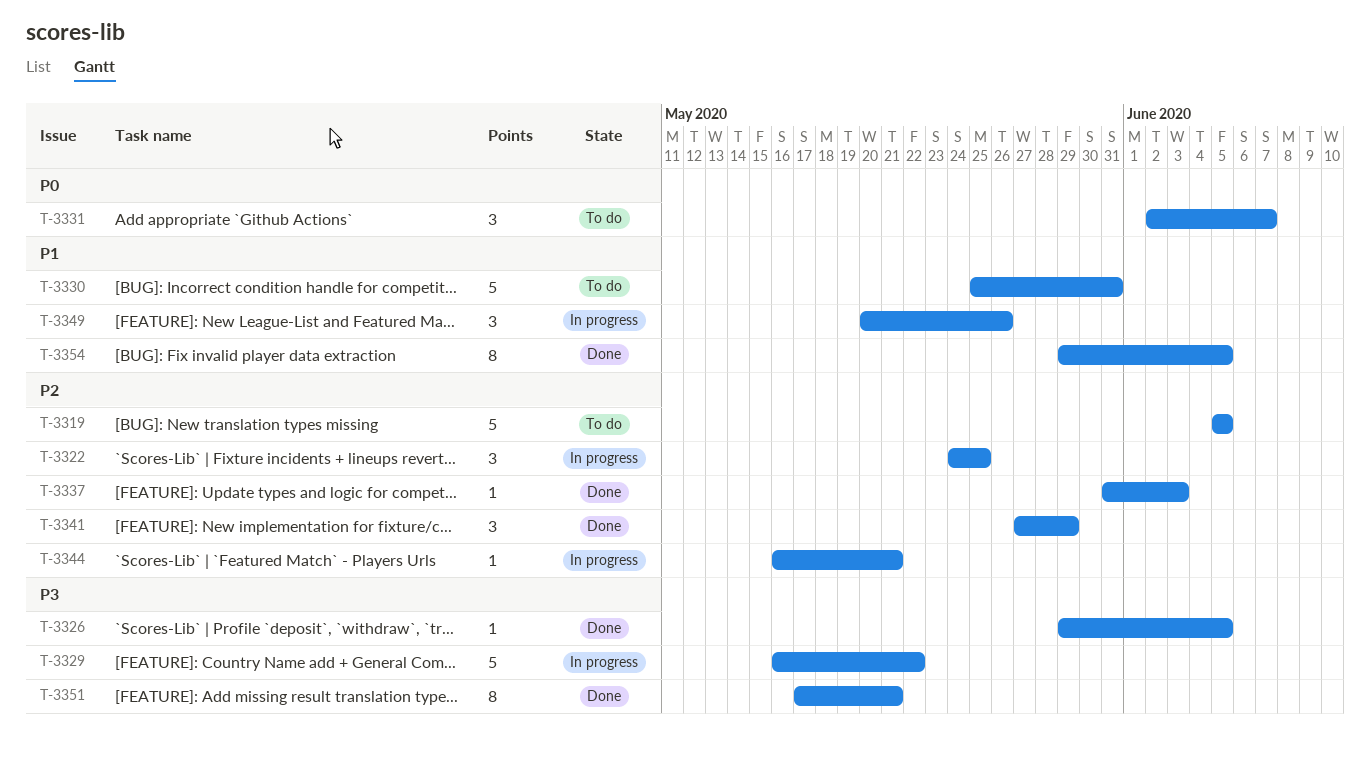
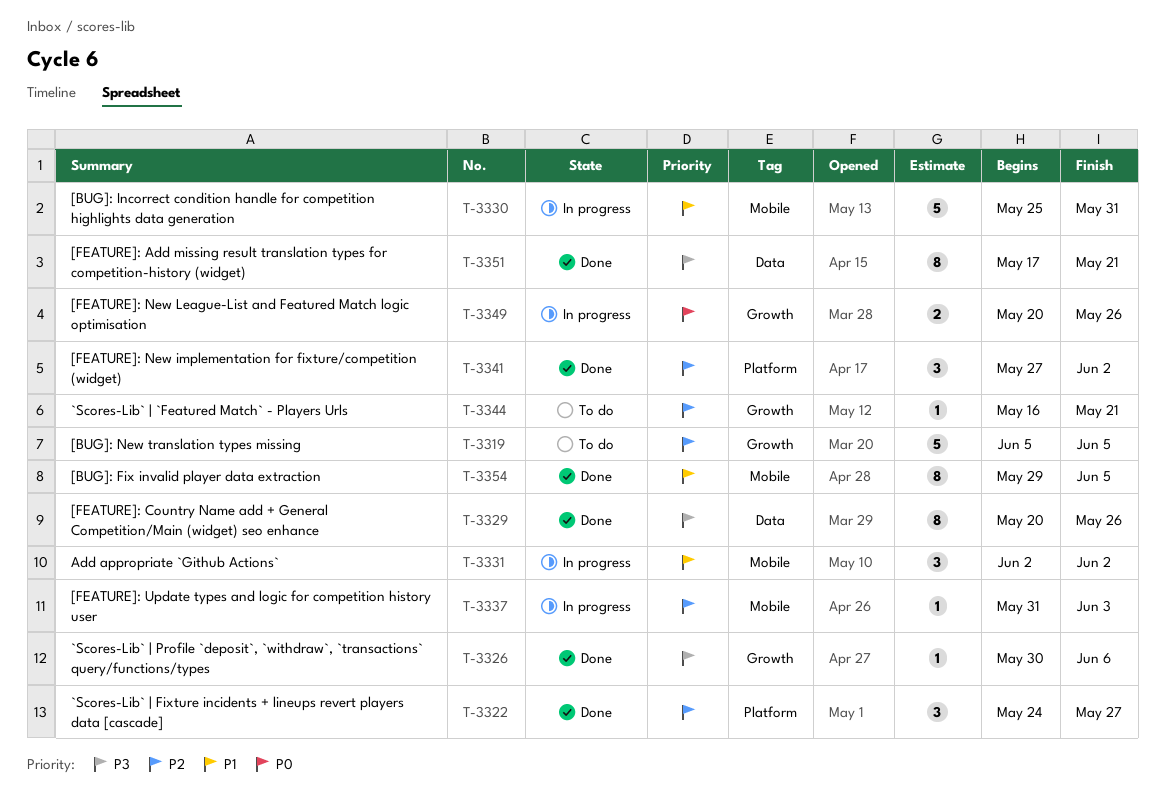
T-3322, status: In progress -> Done
T-3322, due: May 25 -> May 27
T-3326, start: May 29 -> May 30
T-3326, due: Jun 5 -> Jun 6
T-3329, status: In progress -> Done
T-3329, estimate: 5 -> 8
T-3329, start: May 16 -> May 20
T-3329, due: May 22 -> May 26
T-3330, status: To do -> In progress
T-3331, status: To do -> In progress
T-3331, priority: P0 -> P1
T-3331, due: Jun 7 -> Jun 2
T-3337, status: Done -> In progress
T-3341, due: May 29 -> Jun 2
T-3344, status: In progress -> To do
T-3349, priority: P1 -> P0
T-3349, estimate: 3 -> 2

